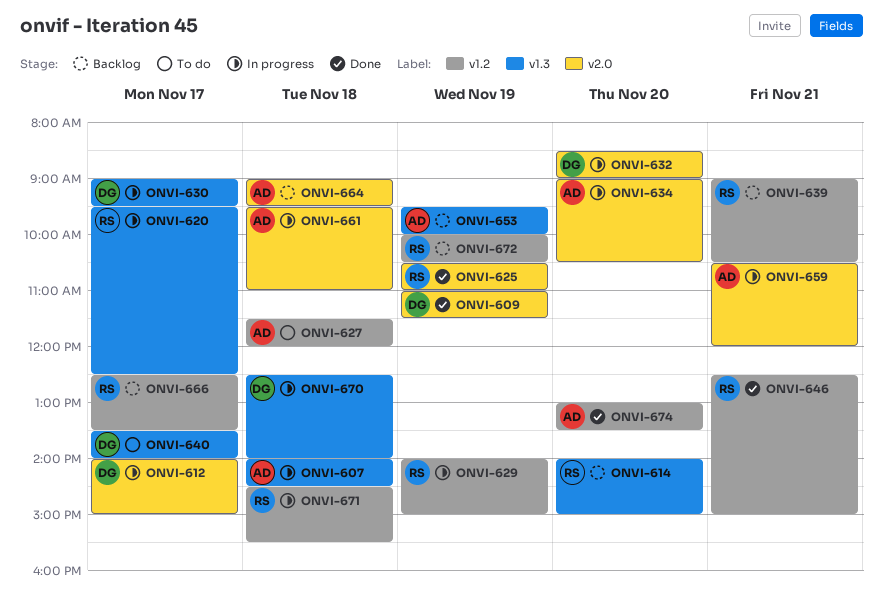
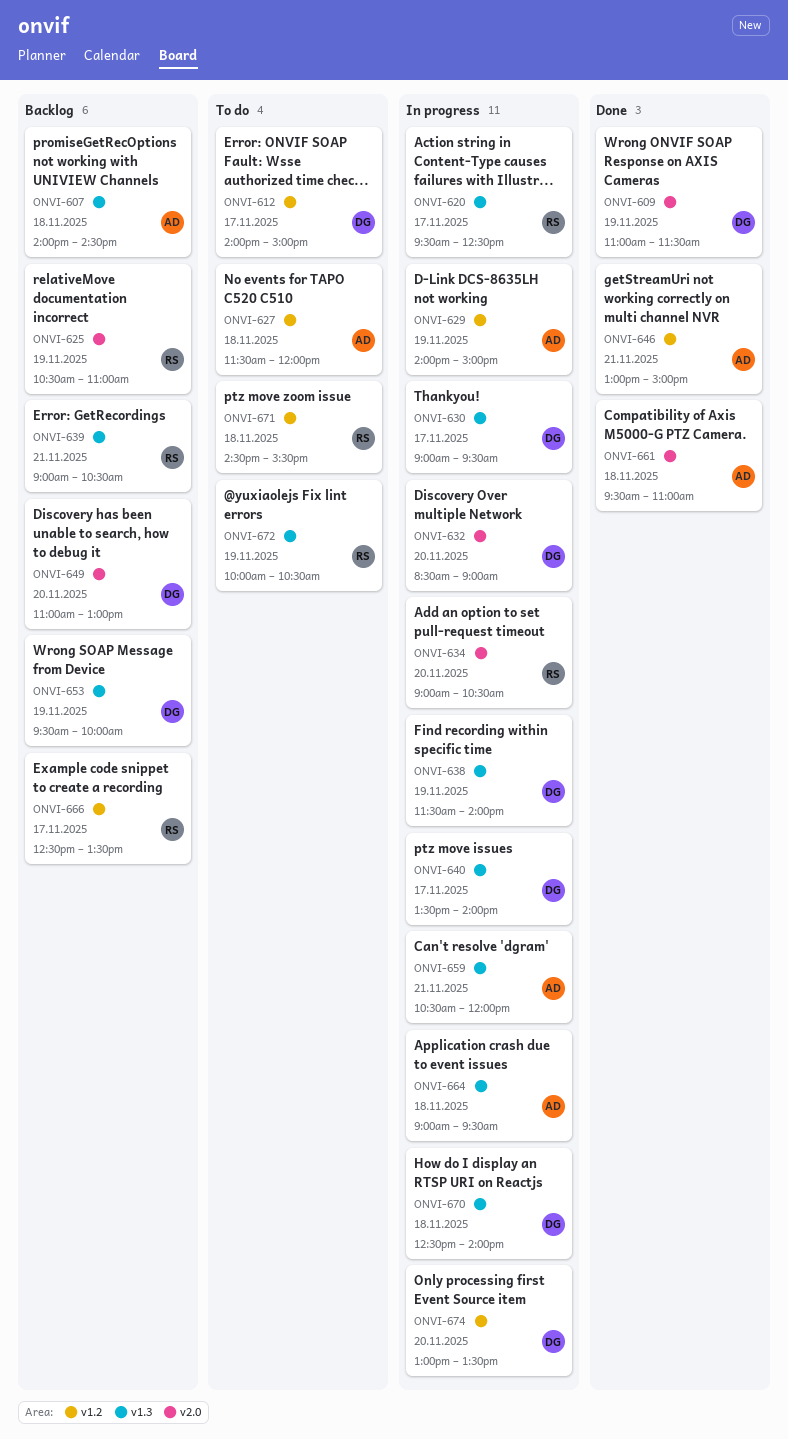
ONVI-607, status: In progress -> Backlog
ONVI-612, status: In progress -> To do
ONVI-612, label: v2.0 -> v1.2
ONVI-614: present -> none
ONVI-625, status: Done -> Backlog
ONVI-629, owner: RS -> AD
ONVI-634, owner: AD -> RS
ONVI-638: none -> present
ONVI-639, label: v1.2 -> v1.3
ONVI-640, status: To do -> In progress
ONVI-646, owner: RS -> AD
ONVI-646, begins: 12:30 -> 13:00
ONVI-649: none -> present
ONVI-653, owner: AD -> DG
ONVI-659, label: v2.0 -> v1.3
ONVI-661, status: In progress -> Done
ONVI-664, status: Backlog -> In progress
ONVI-664, label: v2.0 -> v1.3
ONVI-671, status: In progress -> To do
ONVI-672, status: Backlog -> To do
ONVI-672, label: v1.2 -> v1.3
ONVI-674, status: Done -> In progress
ONVI-674, owner: AD -> DG

